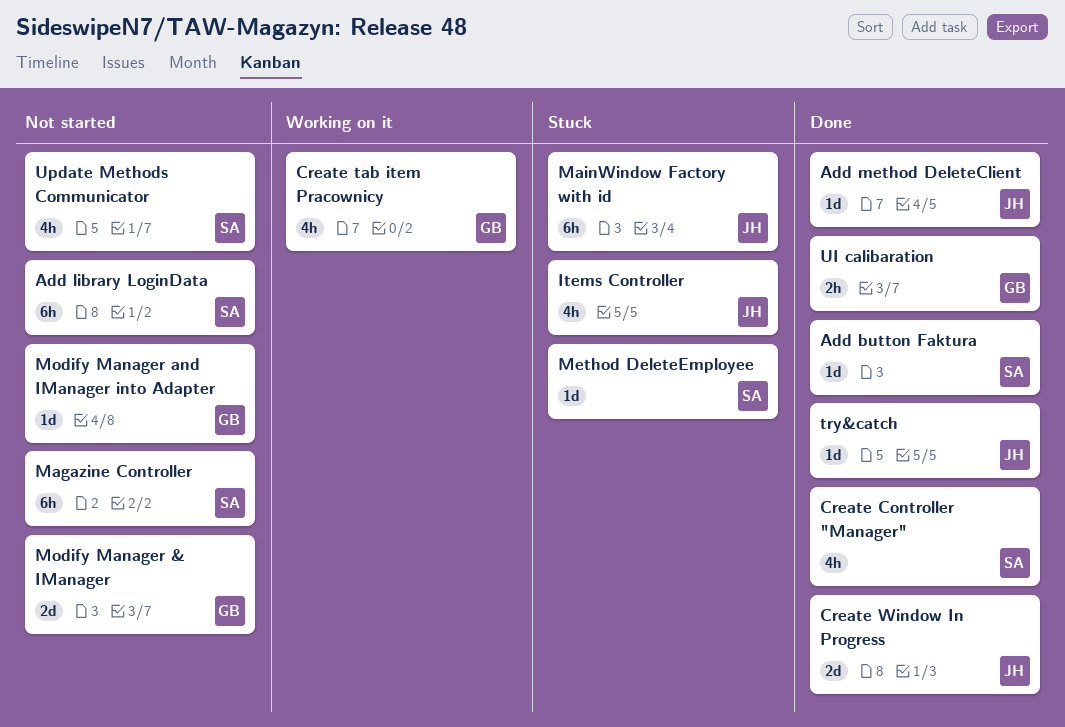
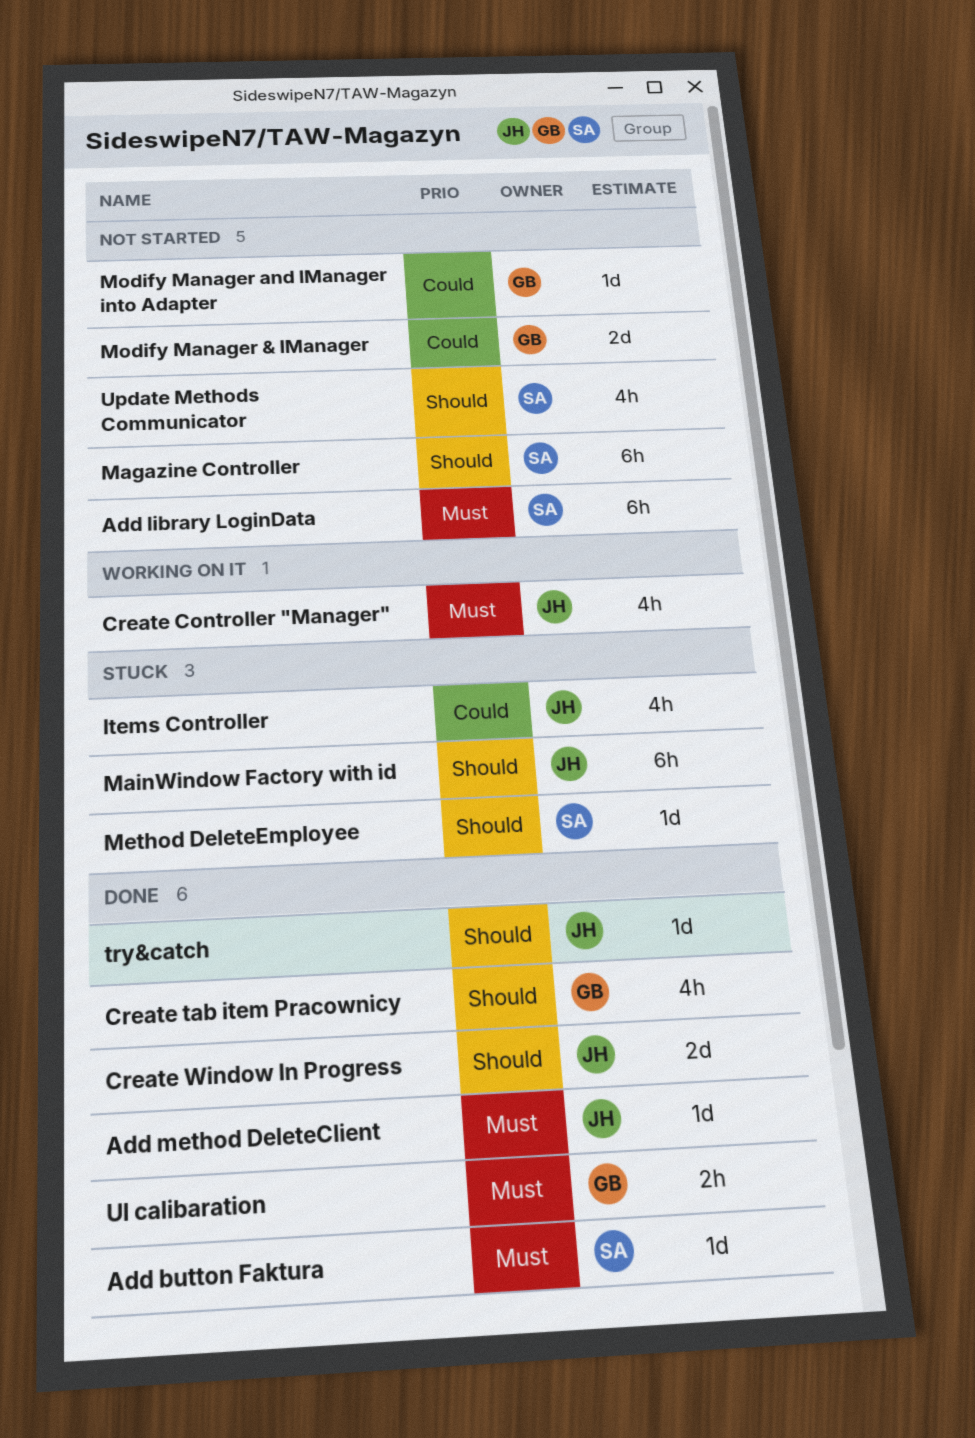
Create Controller "Manager", status: Done -> Working on it
Create Controller "Manager", owner: SA -> JH
Create tab item Pracownicy, status: Working on it -> Done

